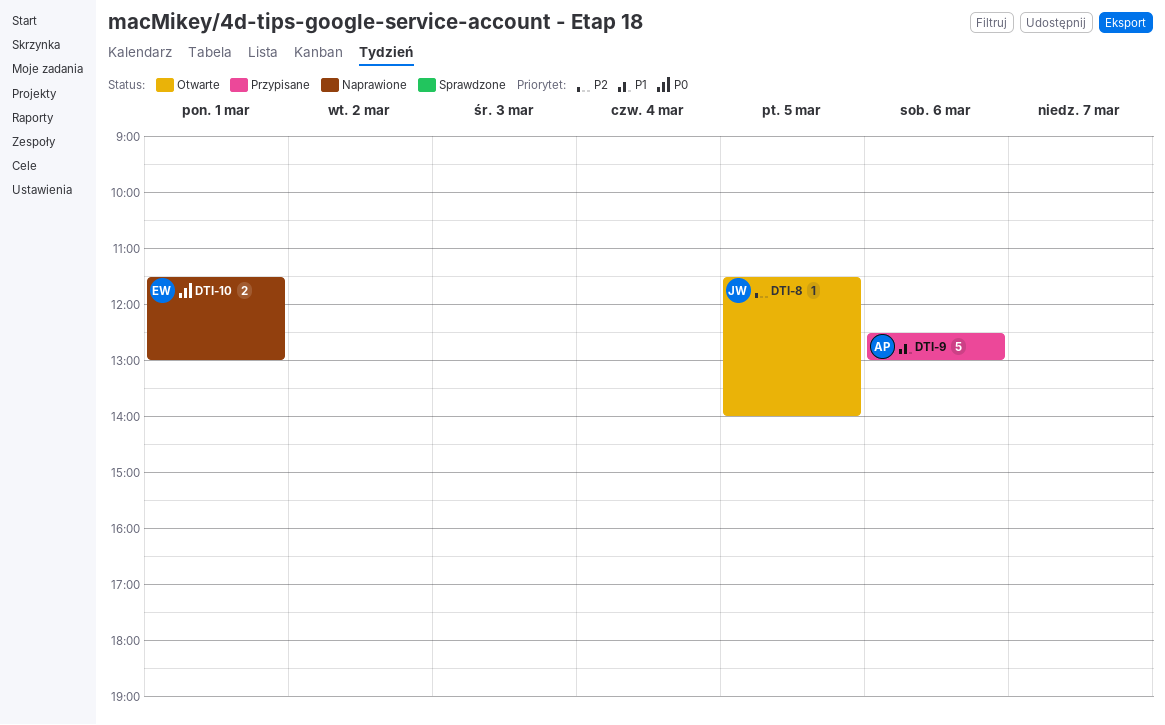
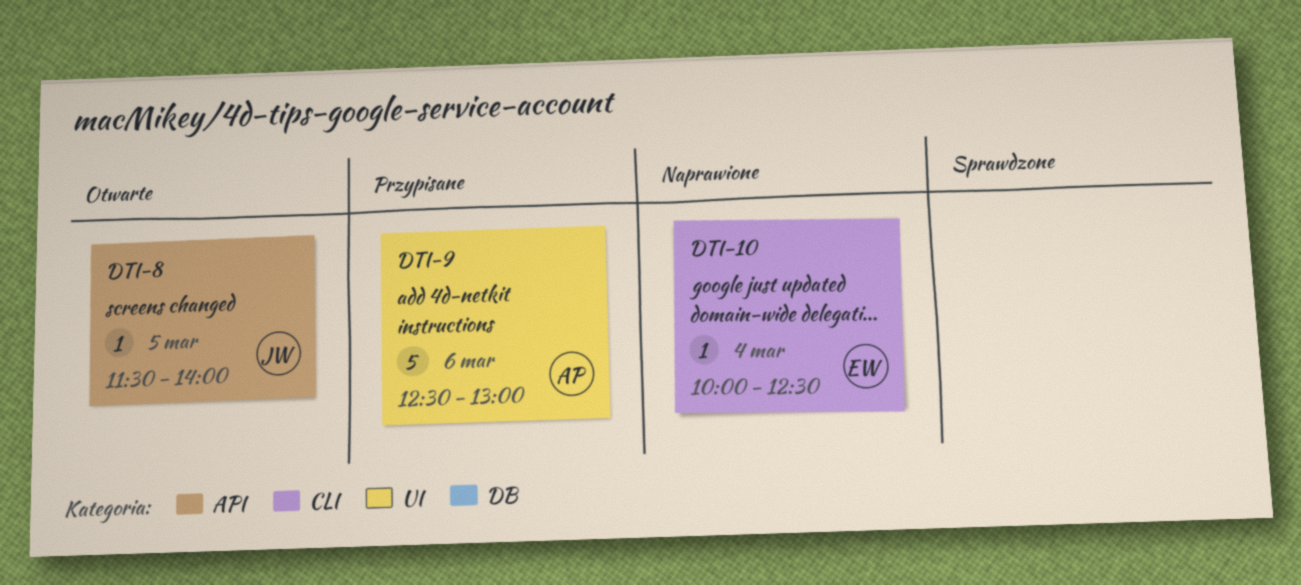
DTI-10, estimate: 2 -> 1
DTI-10, day: Mar 1 -> Mar 4
DTI-10, begins: 11:30 -> 10:00
DTI-10, ends: 13:00 -> 12:30

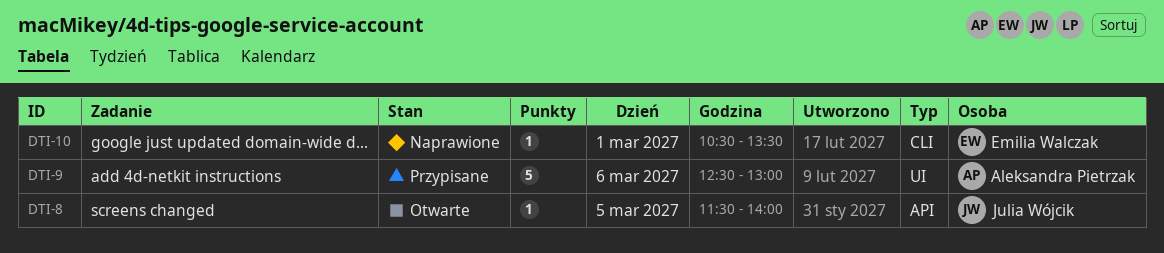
DTI-10, day: Mar 4 -> Mar 1
DTI-10, begins: 10:00 -> 10:30
DTI-10, ends: 12:30 -> 13:30

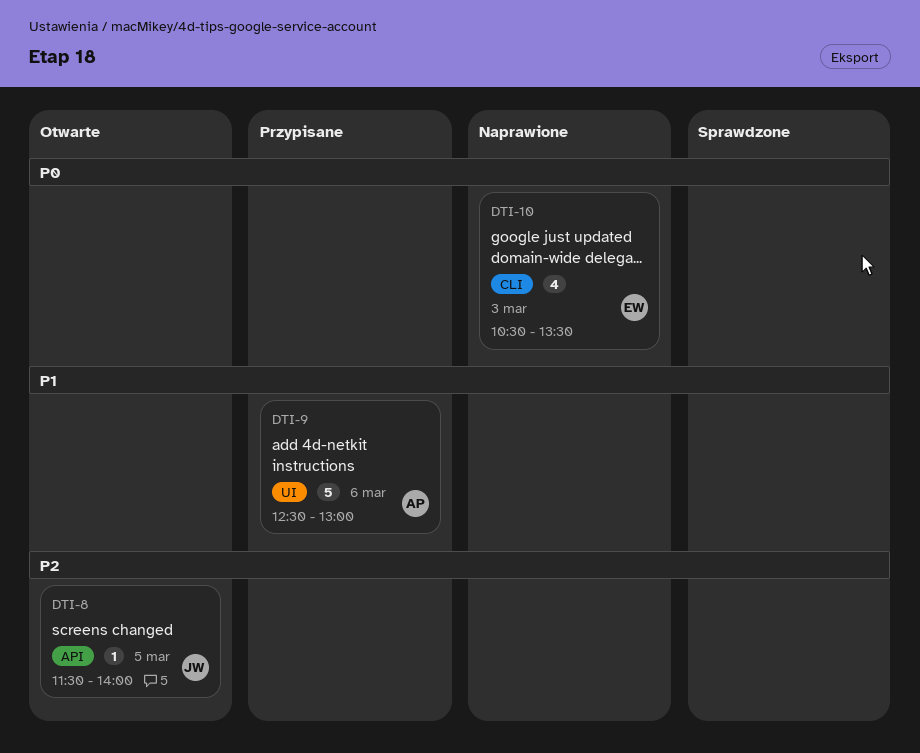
DTI-10, estimate: 1 -> 4
DTI-10, day: Mar 1 -> Mar 3

